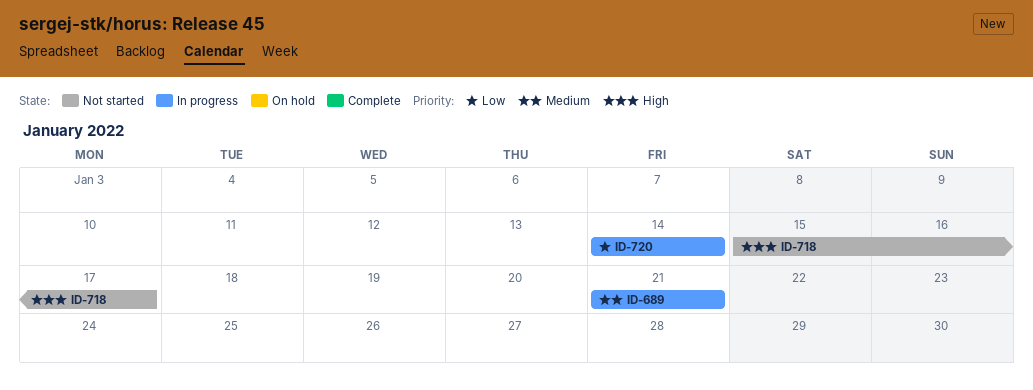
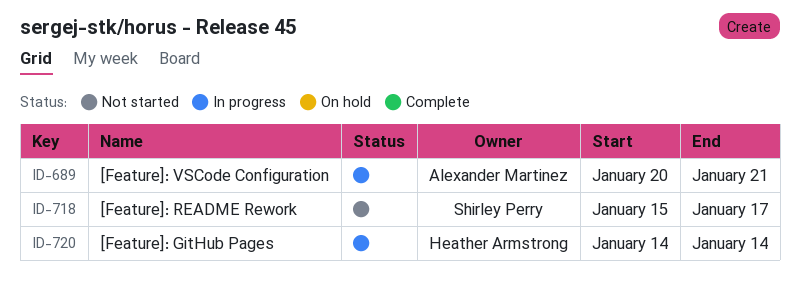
ID-689, start: Jan 21 -> Jan 20

